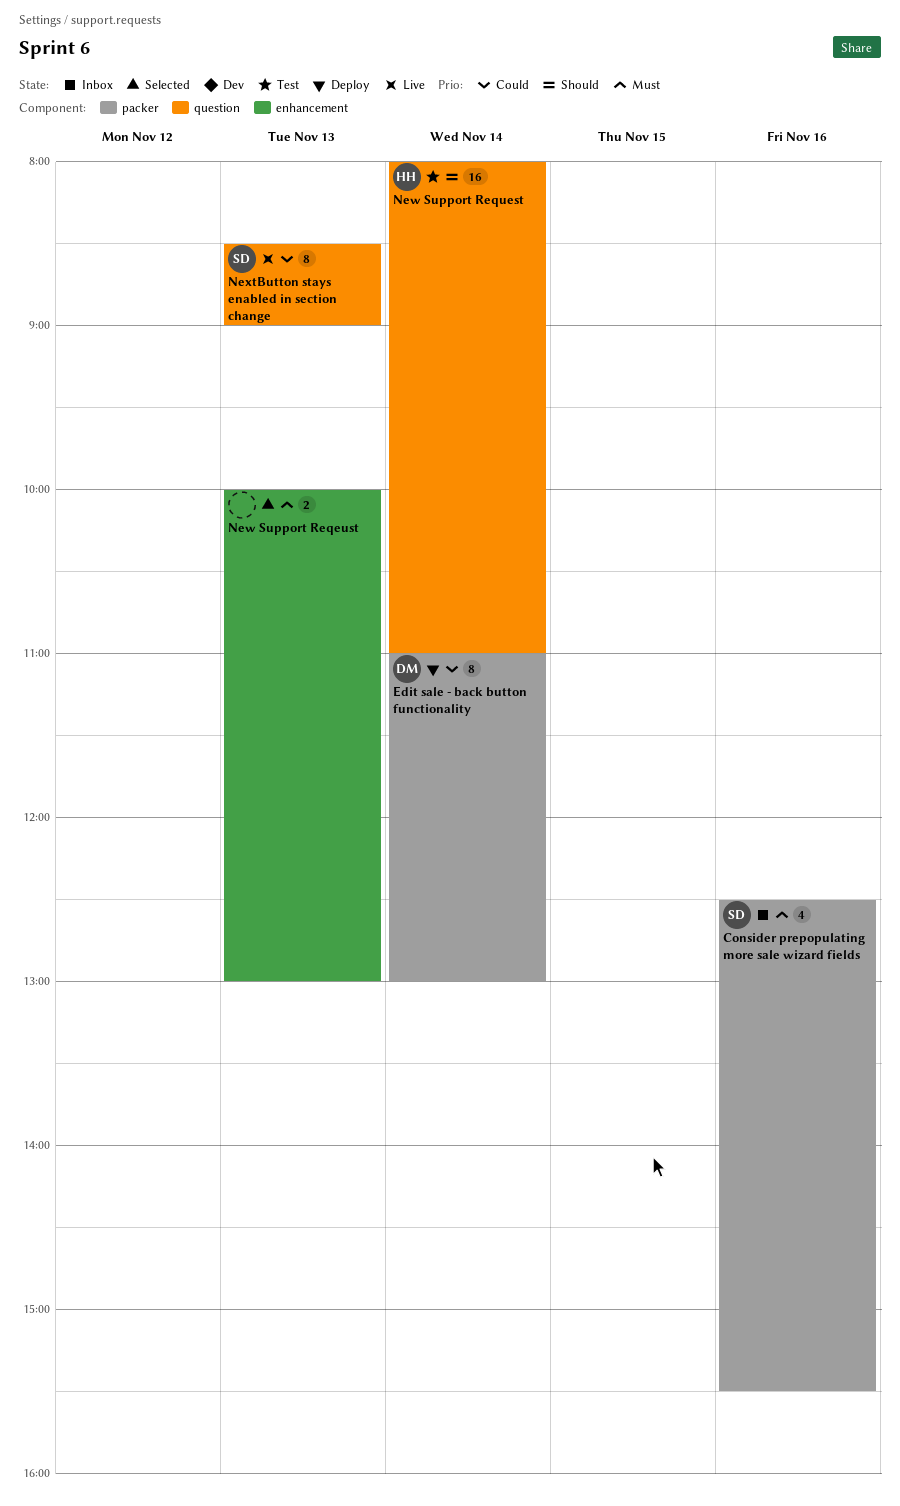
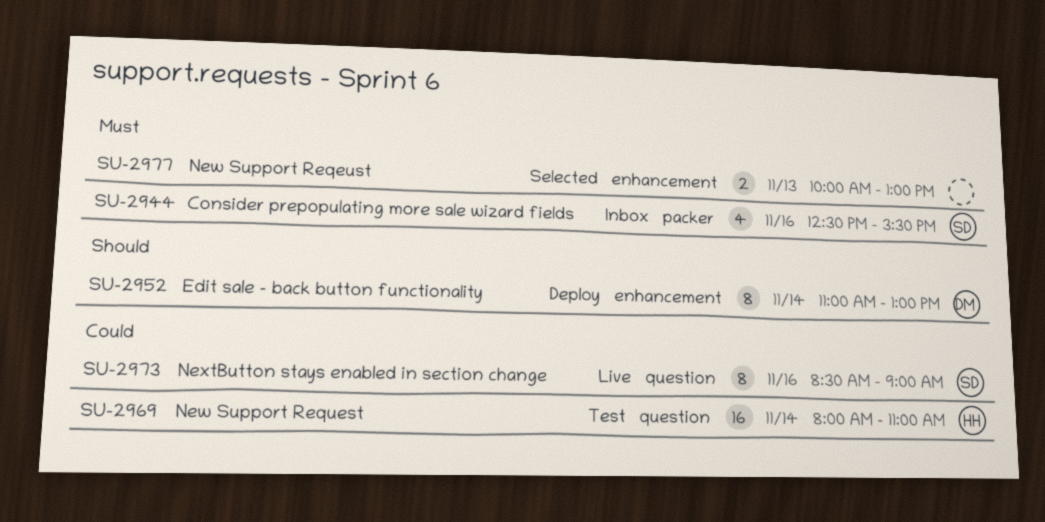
Edit sale - back button functionality, priority: Could -> Should
Edit sale - back button functionality, label: packer -> enhancement
New Support Request, priority: Should -> Could
NextButton stays enabled in section change, day: Nov 13 -> Nov 16

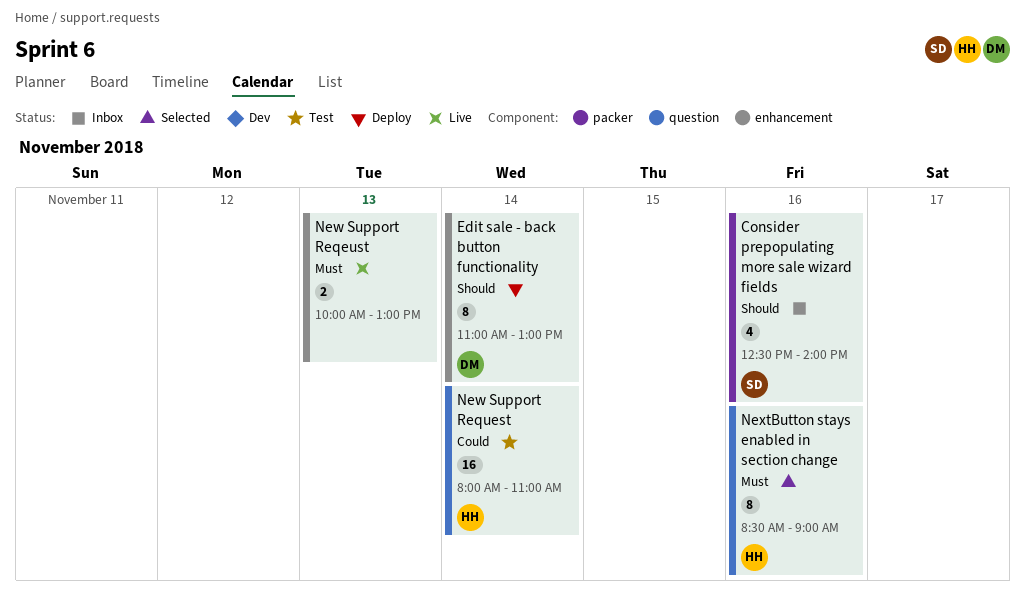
Consider prepopulating more sale wizard fields, priority: Must -> Should
Consider prepopulating more sale wizard fields, ends: 15:30 -> 14:00
New Support Reqeust, status: Selected -> Live
NextButton stays enabled in section change, status: Live -> Selected
NextButton stays enabled in section change, owner: SD -> HH
NextButton stays enabled in section change, priority: Could -> Must

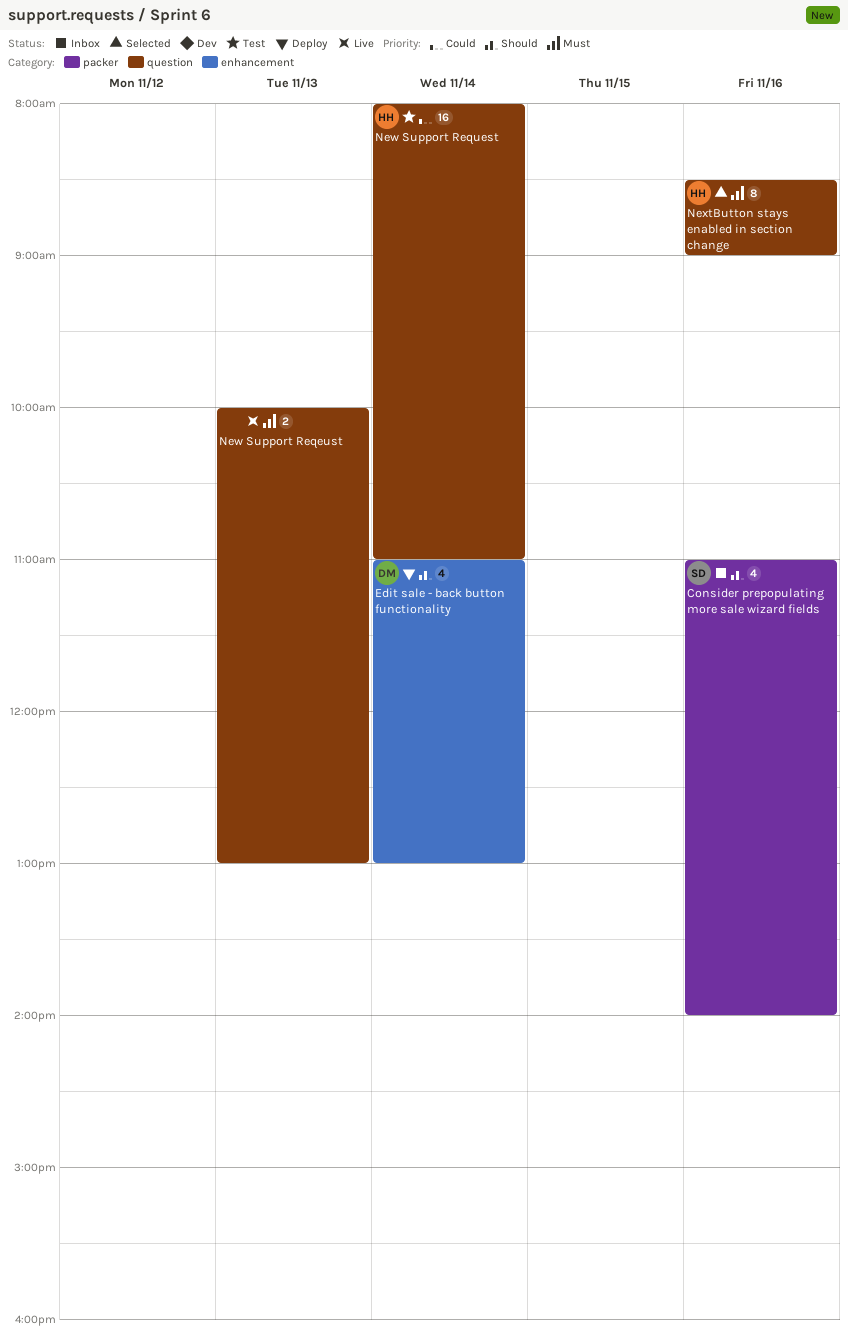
Consider prepopulating more sale wizard fields, begins: 12:30 -> 11:00
Edit sale - back button functionality, estimate: 8 -> 4
New Support Reqeust, label: enhancement -> question

